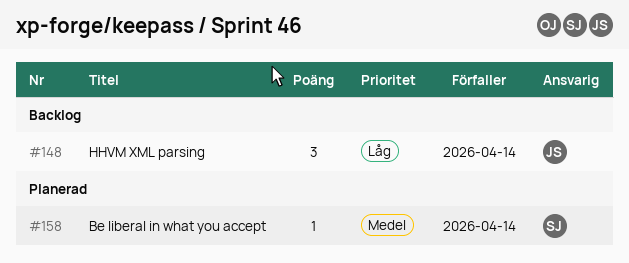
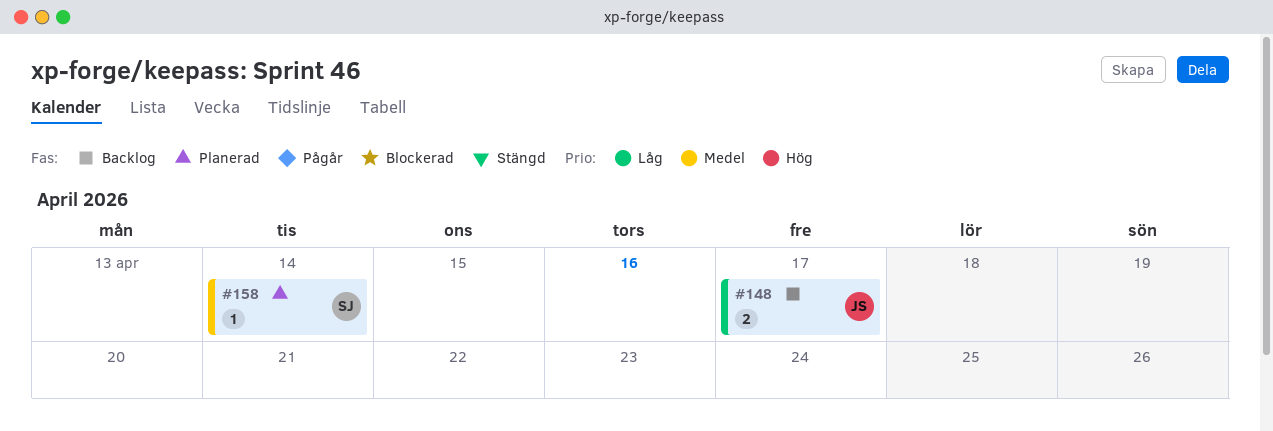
#148, estimate: 3 -> 2
#148, due: Apr 14 -> Apr 17

